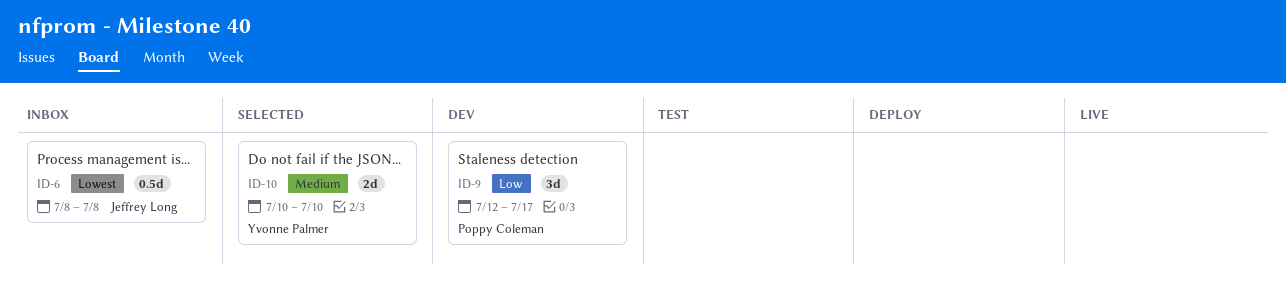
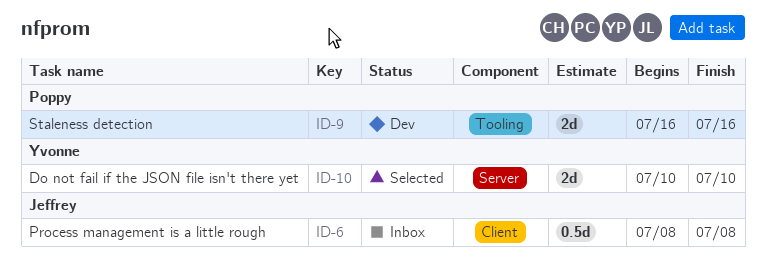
ID-9, estimate: 3d -> 2d
ID-9, start: Jul 12 -> Jul 16
ID-9, due: Jul 17 -> Jul 16

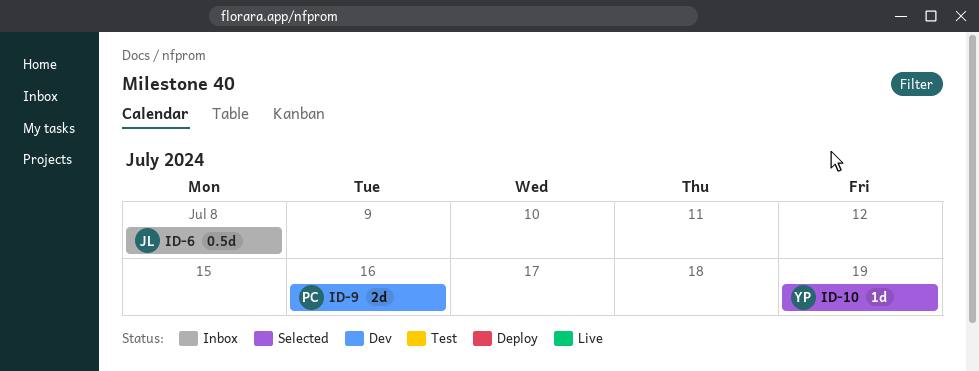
ID-10, estimate: 2d -> 1d
ID-10, start: Jul 10 -> Jul 19
ID-10, due: Jul 10 -> Jul 19

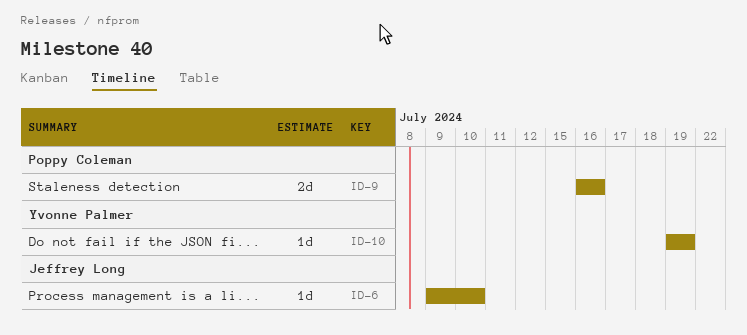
ID-6, estimate: 0.5d -> 1d
ID-6, start: Jul 8 -> Jul 9
ID-6, due: Jul 8 -> Jul 10

